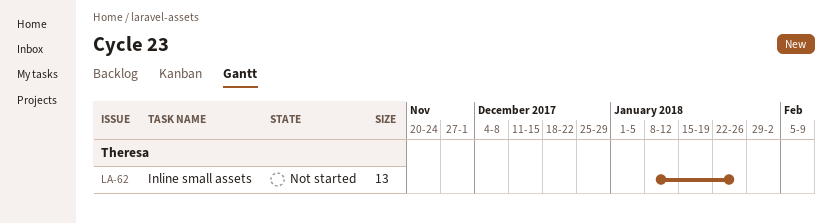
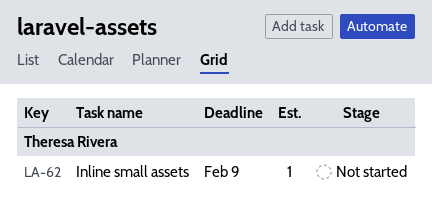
LA-62, estimate: 13 -> 1
LA-62, due: Jan 26 -> Feb 9

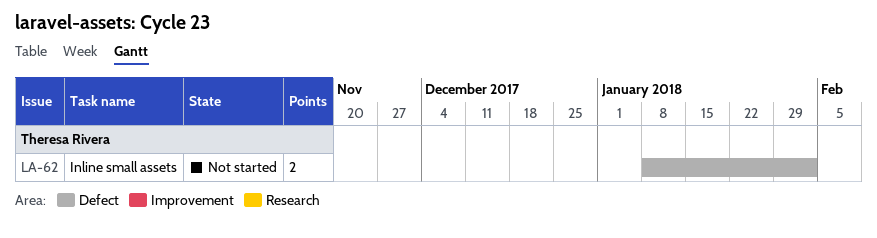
LA-62, estimate: 1 -> 2
LA-62, due: Feb 9 -> Feb 2

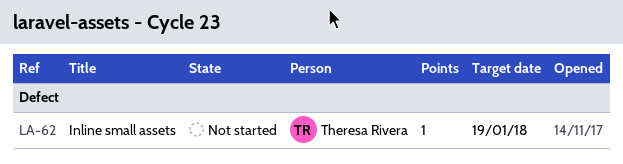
LA-62, estimate: 2 -> 1
LA-62, due: Feb 2 -> Jan 19

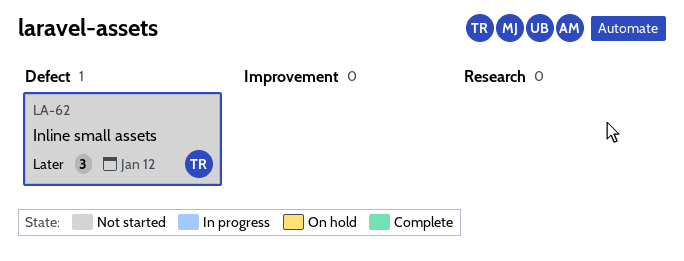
LA-62, estimate: 1 -> 3
LA-62, due: Jan 19 -> Jan 12

